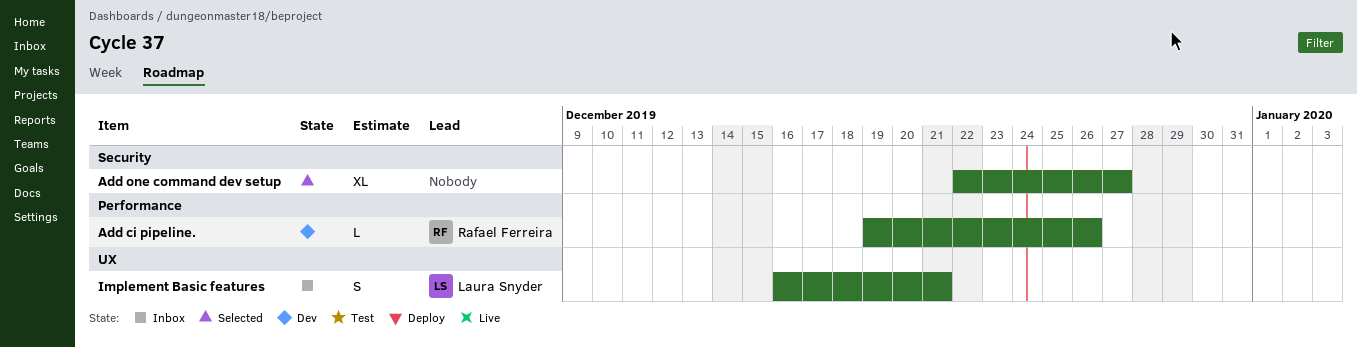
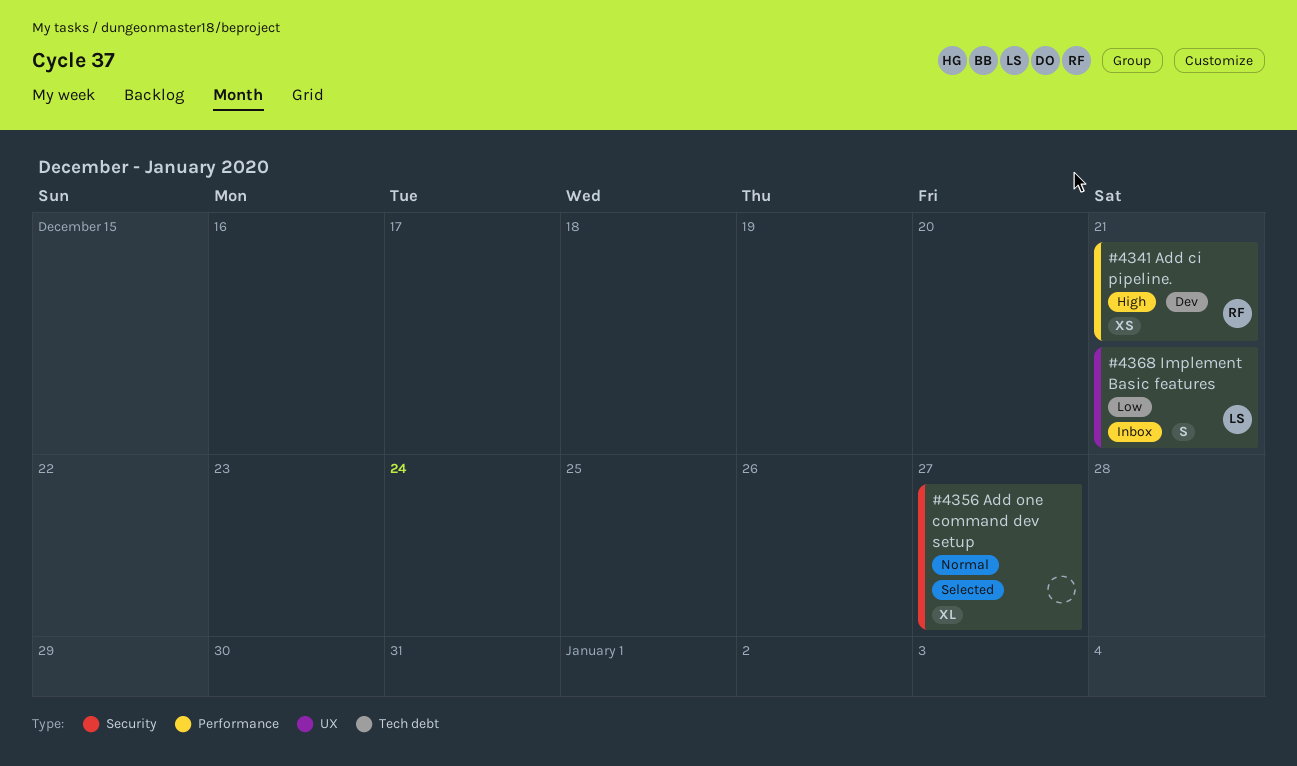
Add ci pipeline., estimate: L -> XS
Add ci pipeline., due: Dec 26 -> Dec 21

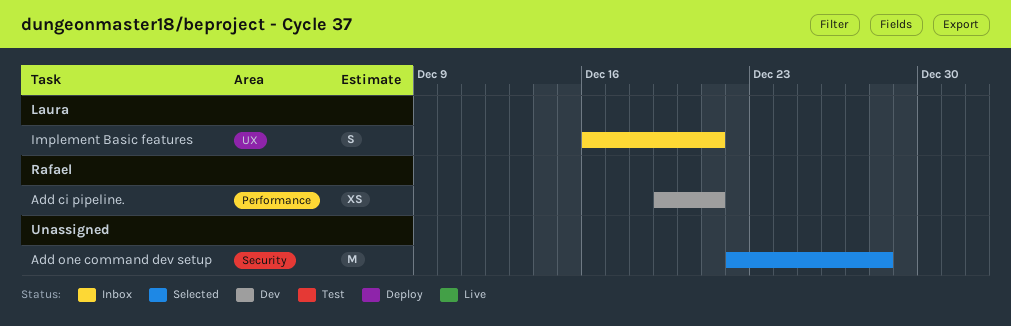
Add one command dev setup, estimate: XL -> M
Add one command dev setup, due: Dec 27 -> Dec 28

